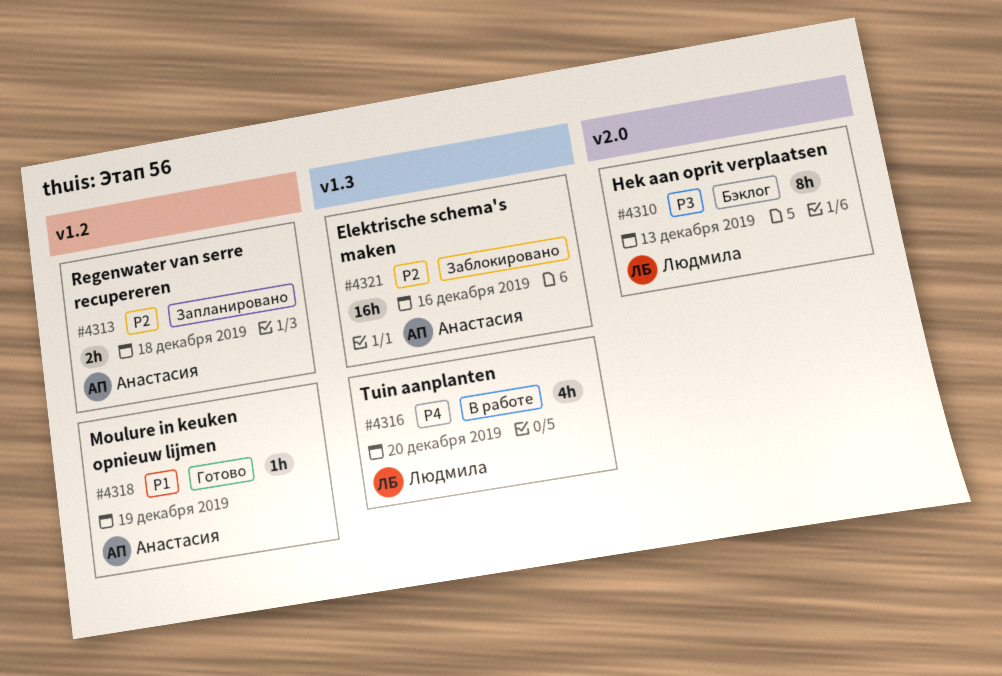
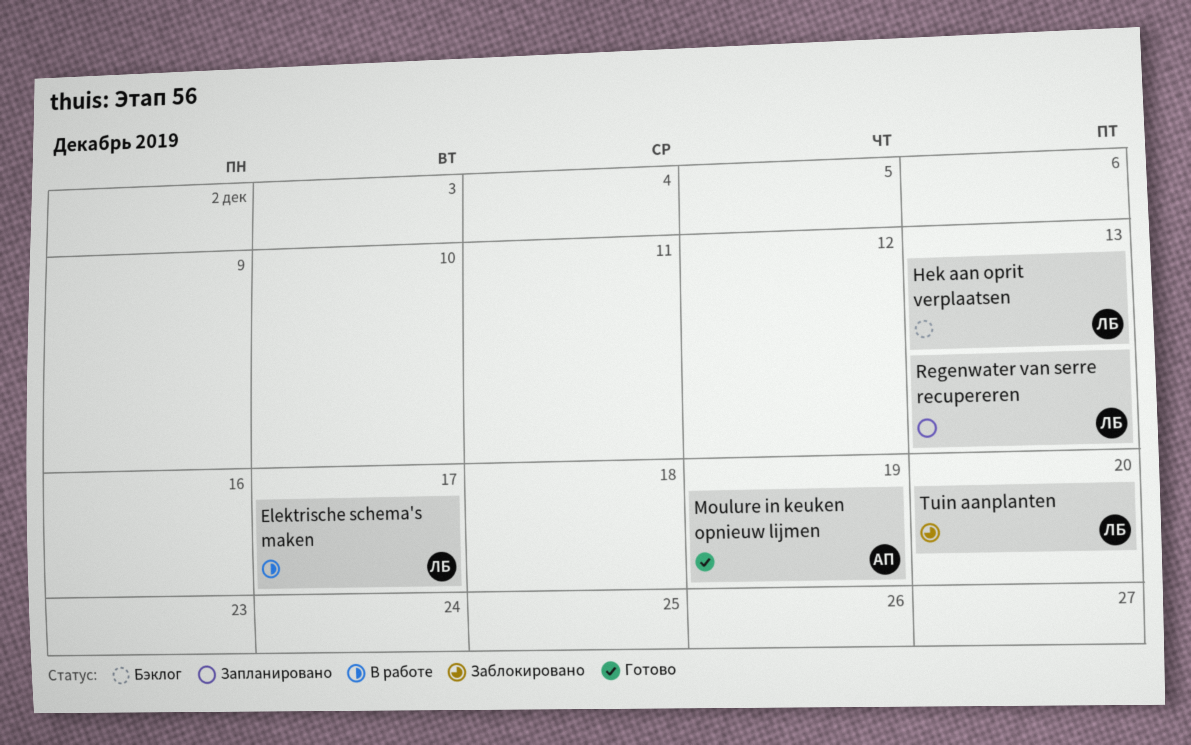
Elektrische schema's maken, status: Заблокировано -> В работе
Elektrische schema's maken, owner: Анастасия -> Людмила
Elektrische schema's maken, due: Dec 16 -> Dec 17
Regenwater van serre recupereren, owner: Анастасия -> Людмила
Regenwater van serre recupereren, due: Dec 18 -> Dec 13
Tuin aanplanten, status: В работе -> Заблокировано

